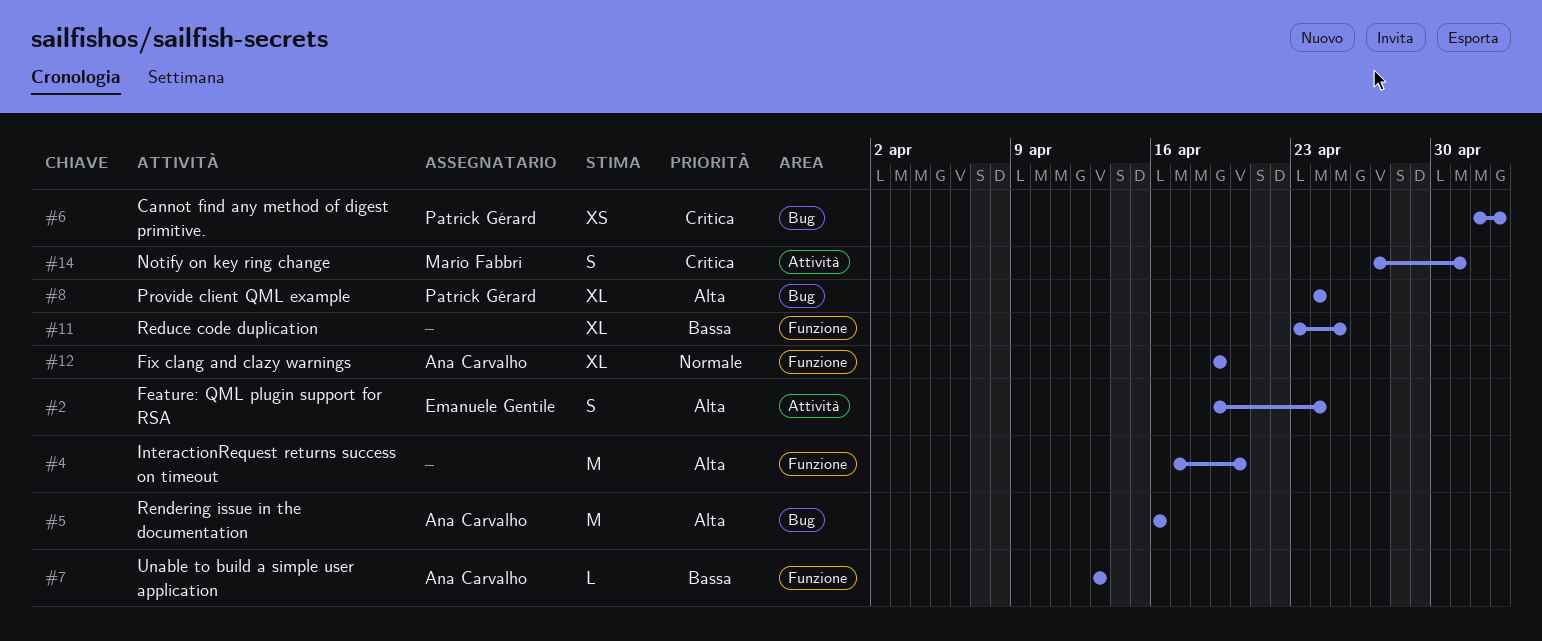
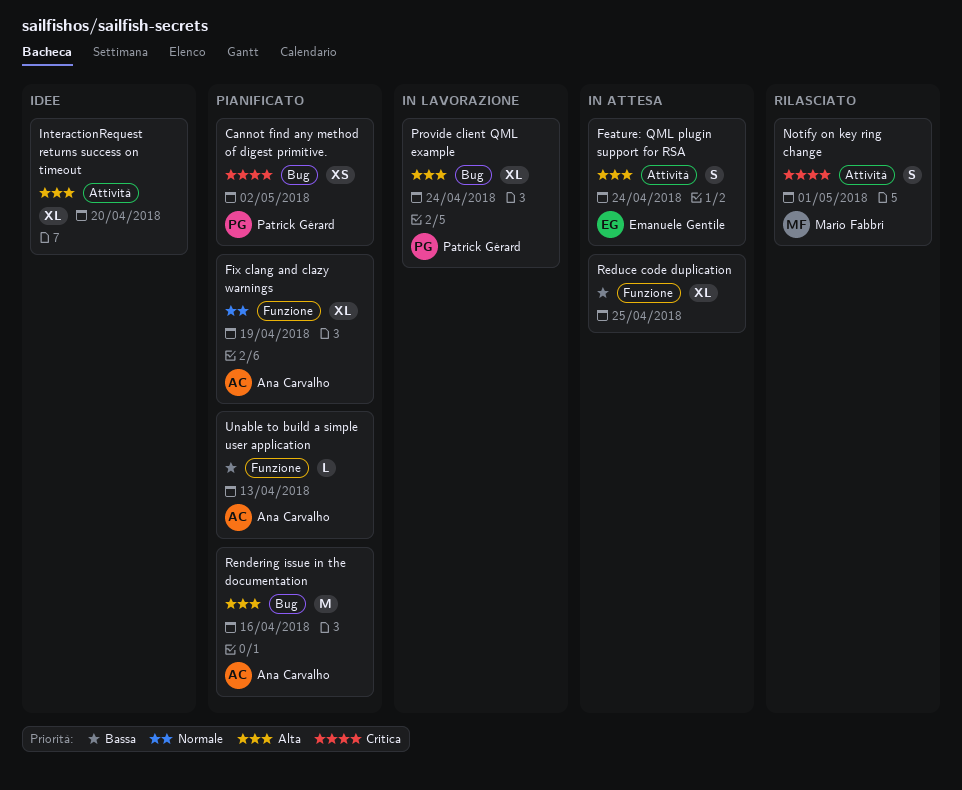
Cannot find any method of digest primitive., due: May 3 -> May 2
InteractionRequest returns success on timeout, label: Funzione -> Attività
InteractionRequest returns success on timeout, estimate: M -> XL

